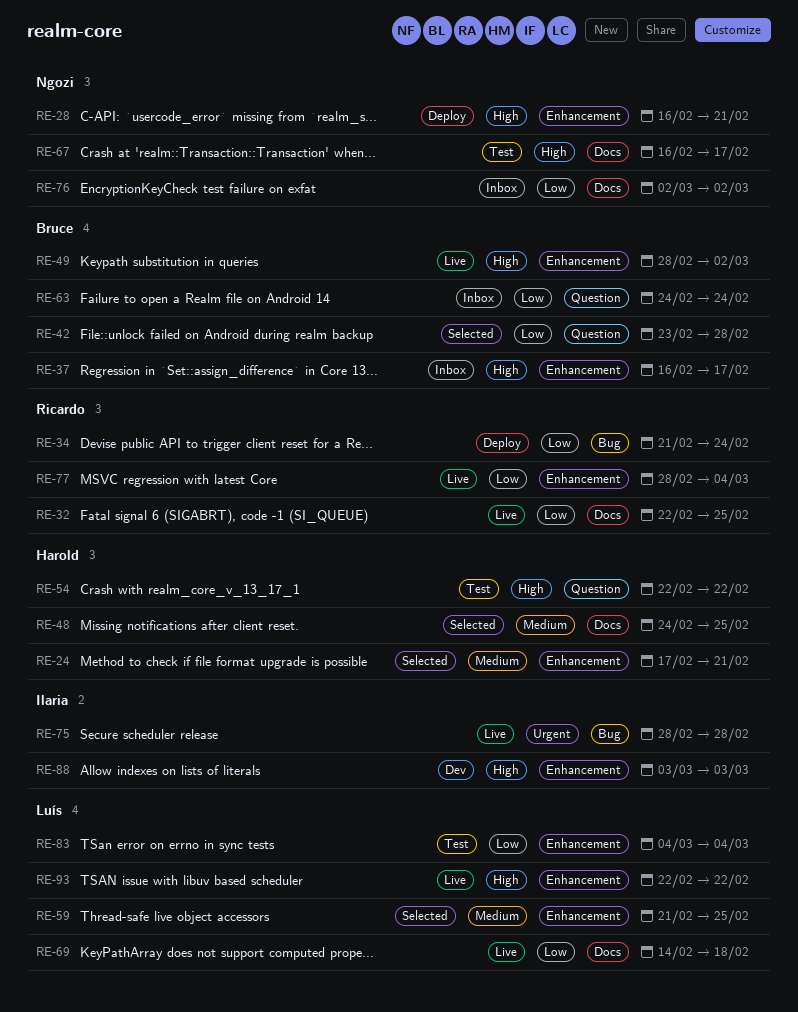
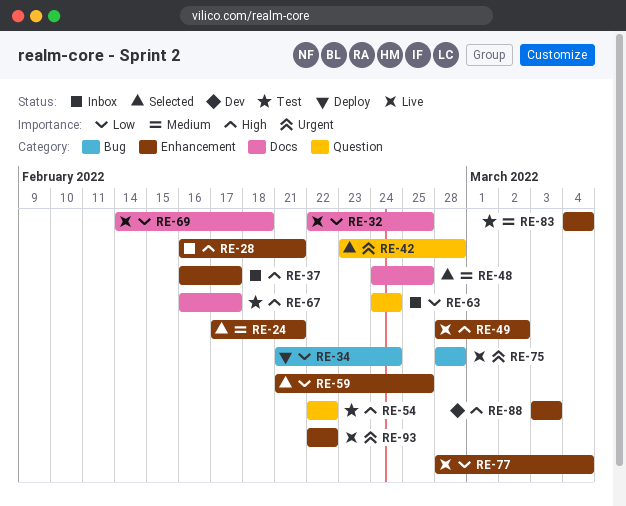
RE-28, status: Deploy -> Inbox
RE-42, priority: Low -> Urgent
RE-59, priority: Medium -> Low
RE-76: present -> none
RE-83, priority: Low -> Medium
RE-93, priority: High -> Urgent

